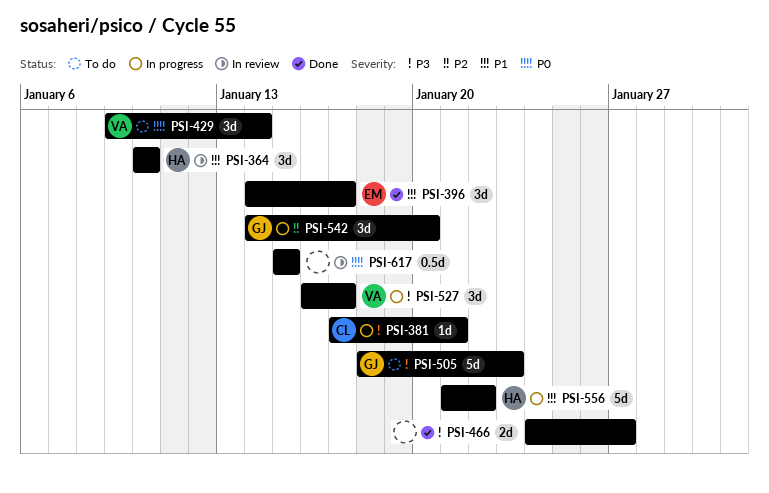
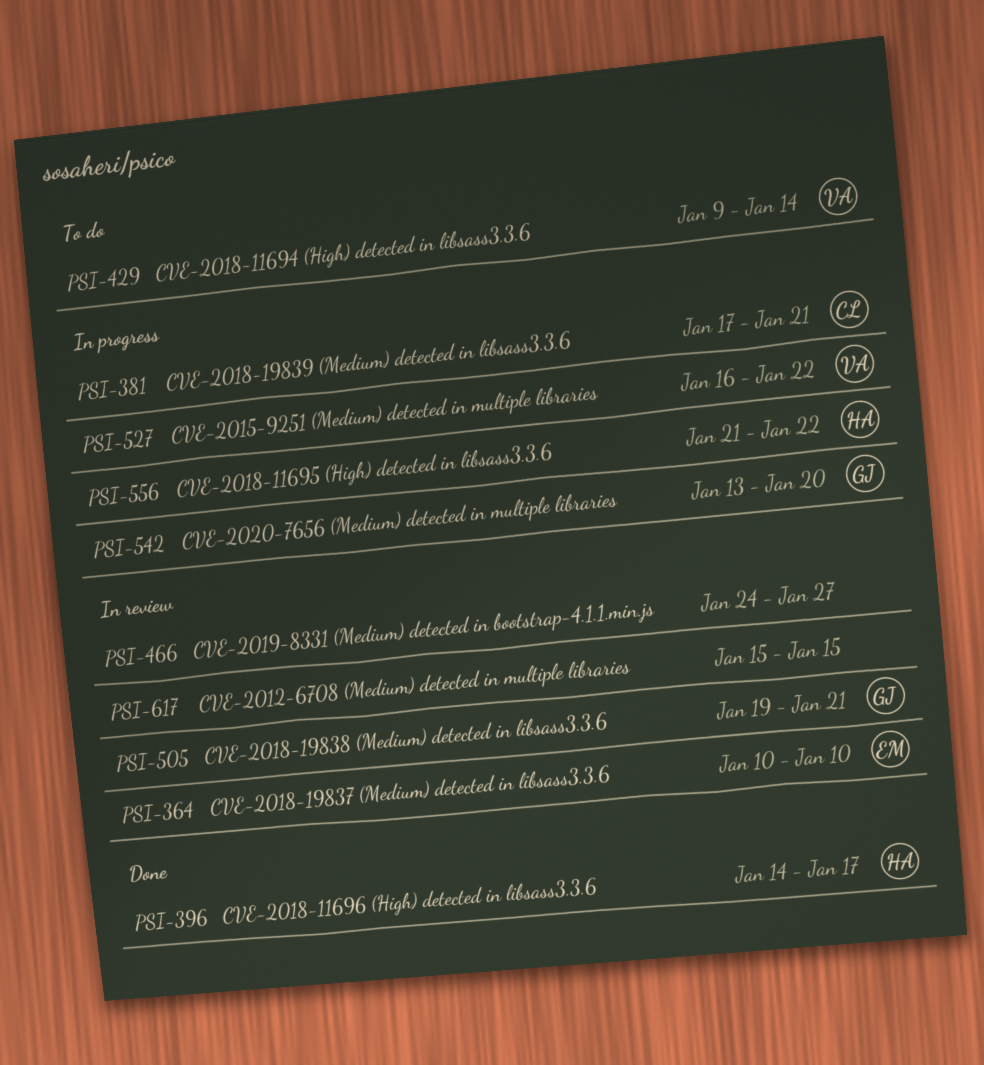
PSI-364, owner: HA -> EM
PSI-396, owner: EM -> HA
PSI-466, status: Done -> In review
PSI-505, status: To do -> In review
PSI-505, start: Jan 18 -> Jan 19
PSI-505, due: Jan 23 -> Jan 21
PSI-527, due: Jan 17 -> Jan 22
PSI-542, start: Jan 14 -> Jan 13

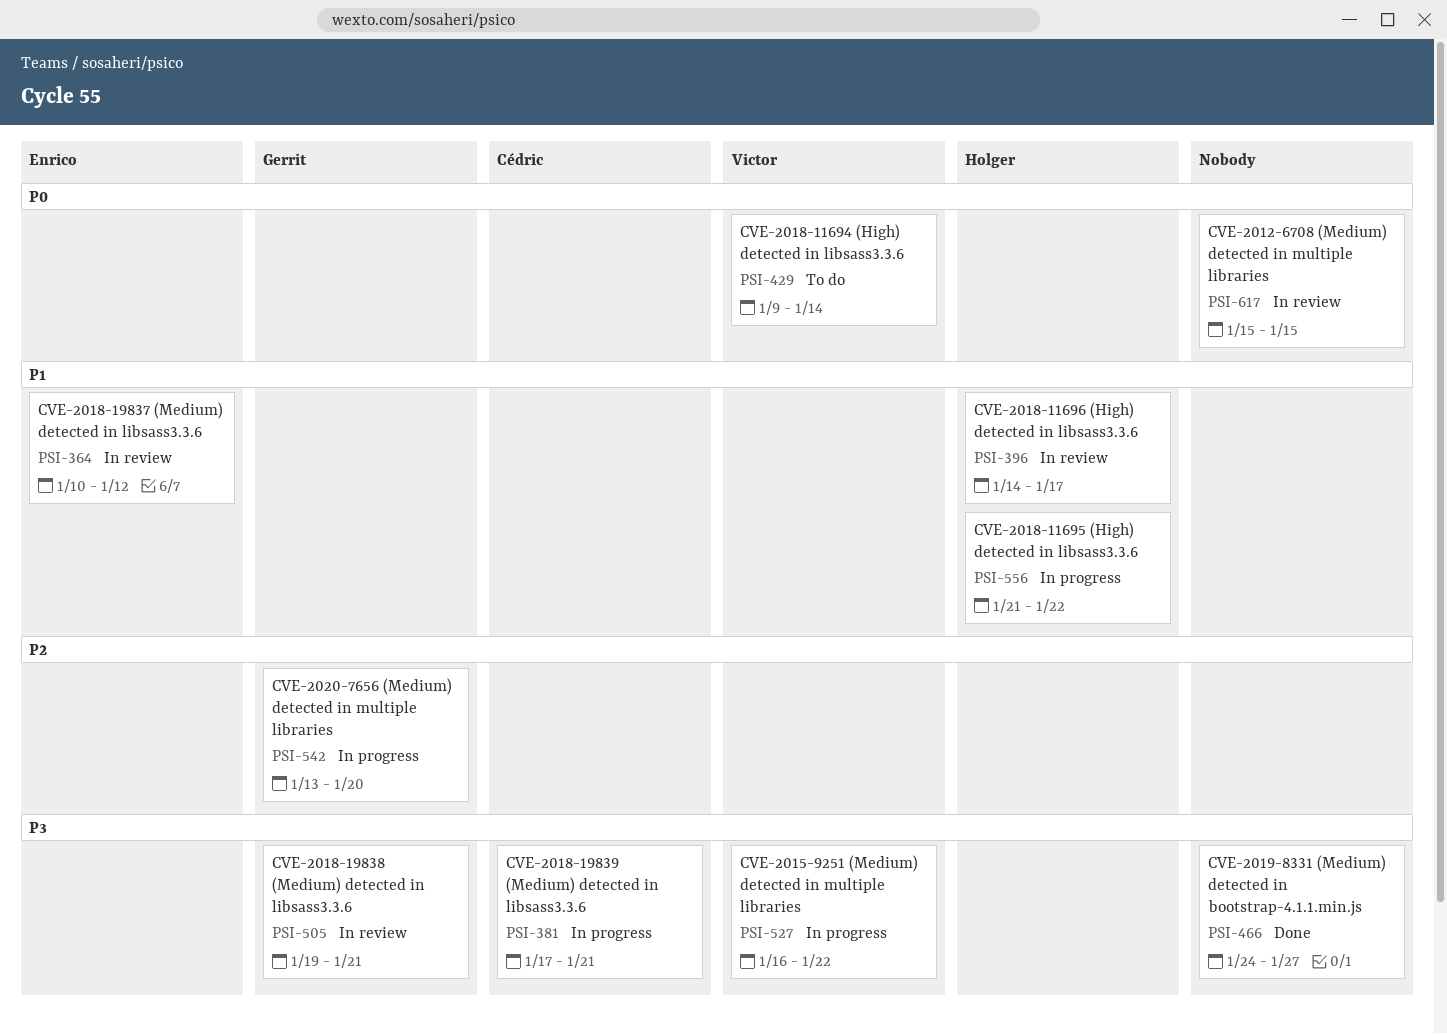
PSI-364, due: Jan 10 -> Jan 12
PSI-396, status: Done -> In review
PSI-466, status: In review -> Done

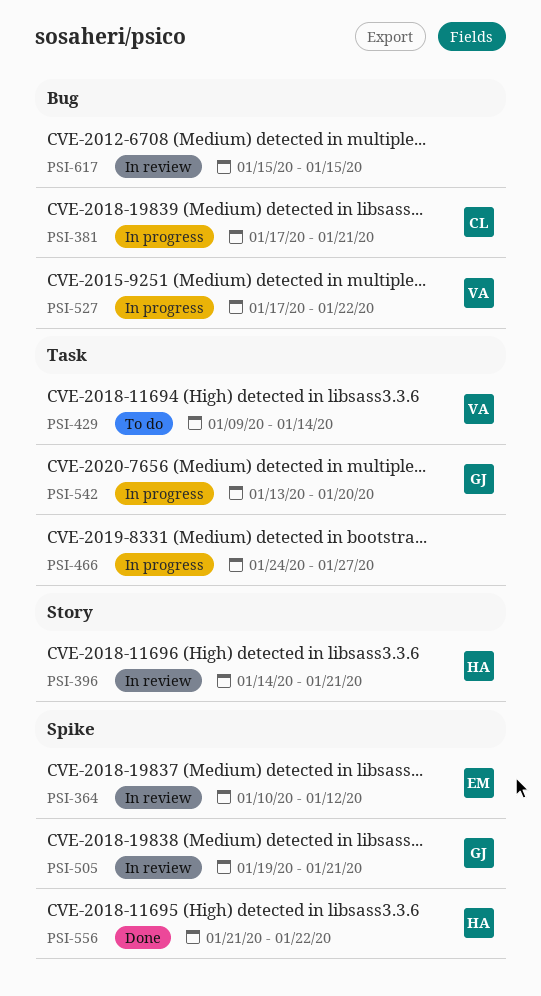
PSI-396, due: Jan 17 -> Jan 21
PSI-466, status: Done -> In progress
PSI-527, start: Jan 16 -> Jan 17
PSI-556, status: In progress -> Done

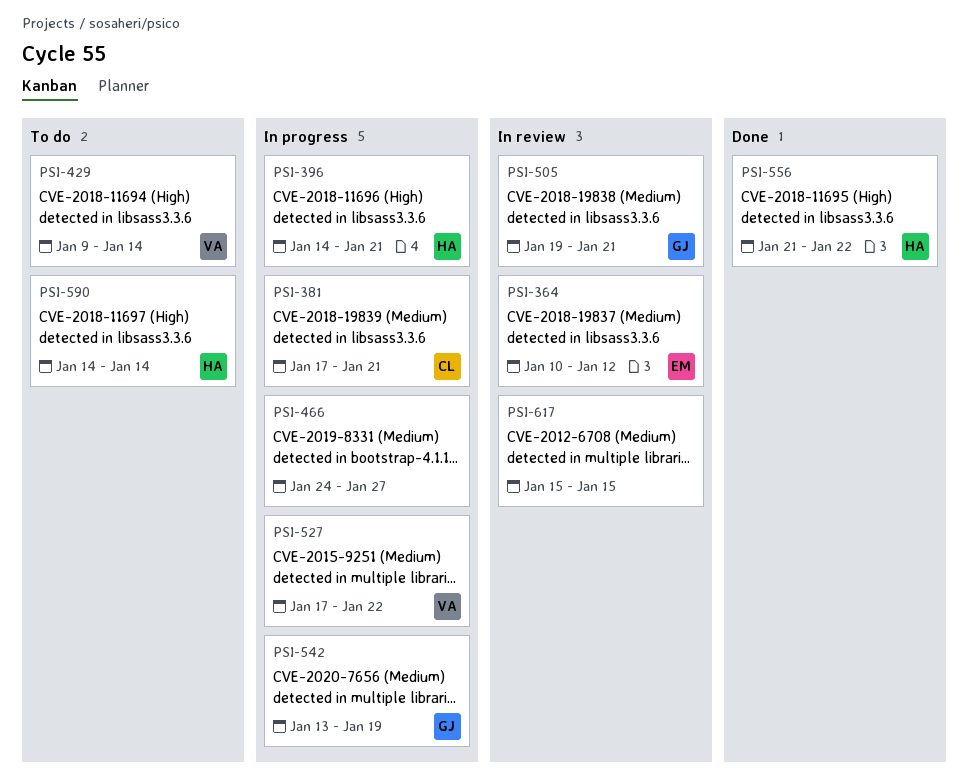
PSI-396, status: In review -> In progress
PSI-542, due: Jan 20 -> Jan 19
PSI-590: none -> present

